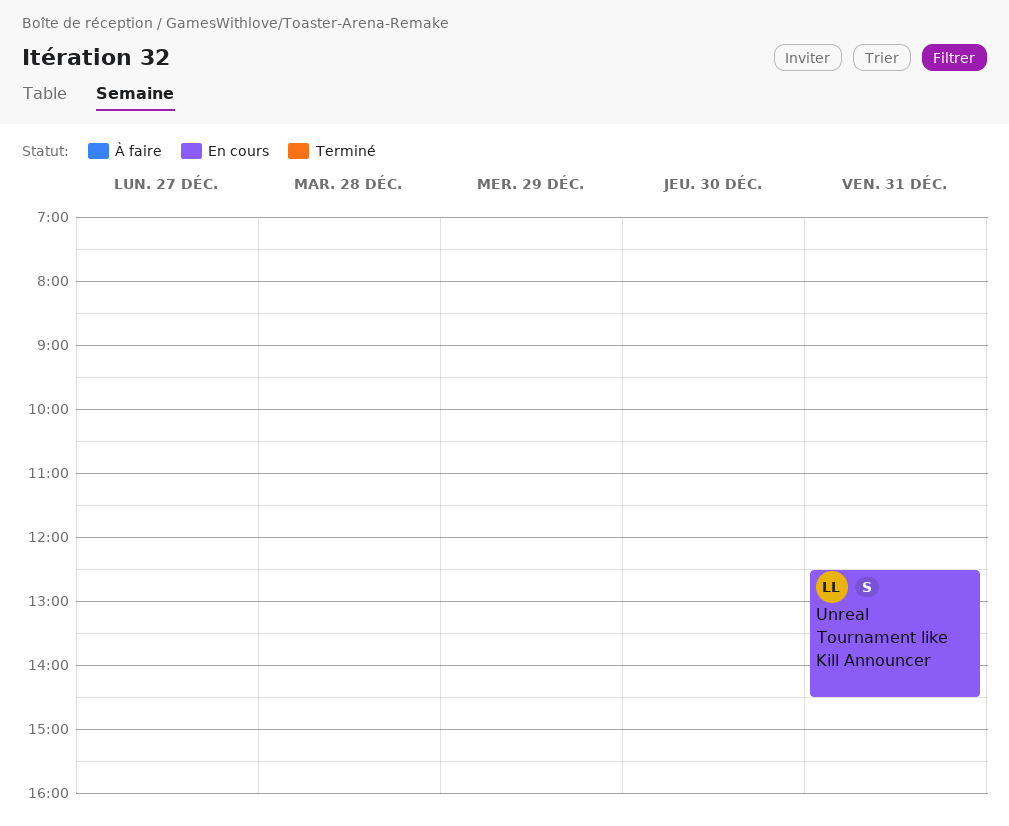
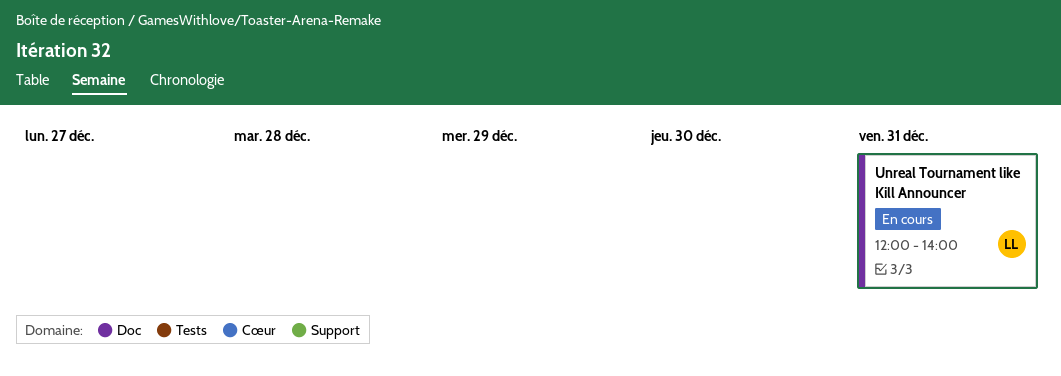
Unreal Tournament like Kill Announcer, begins: 12:30 -> 12:00
Unreal Tournament like Kill Announcer, ends: 14:30 -> 14:00

